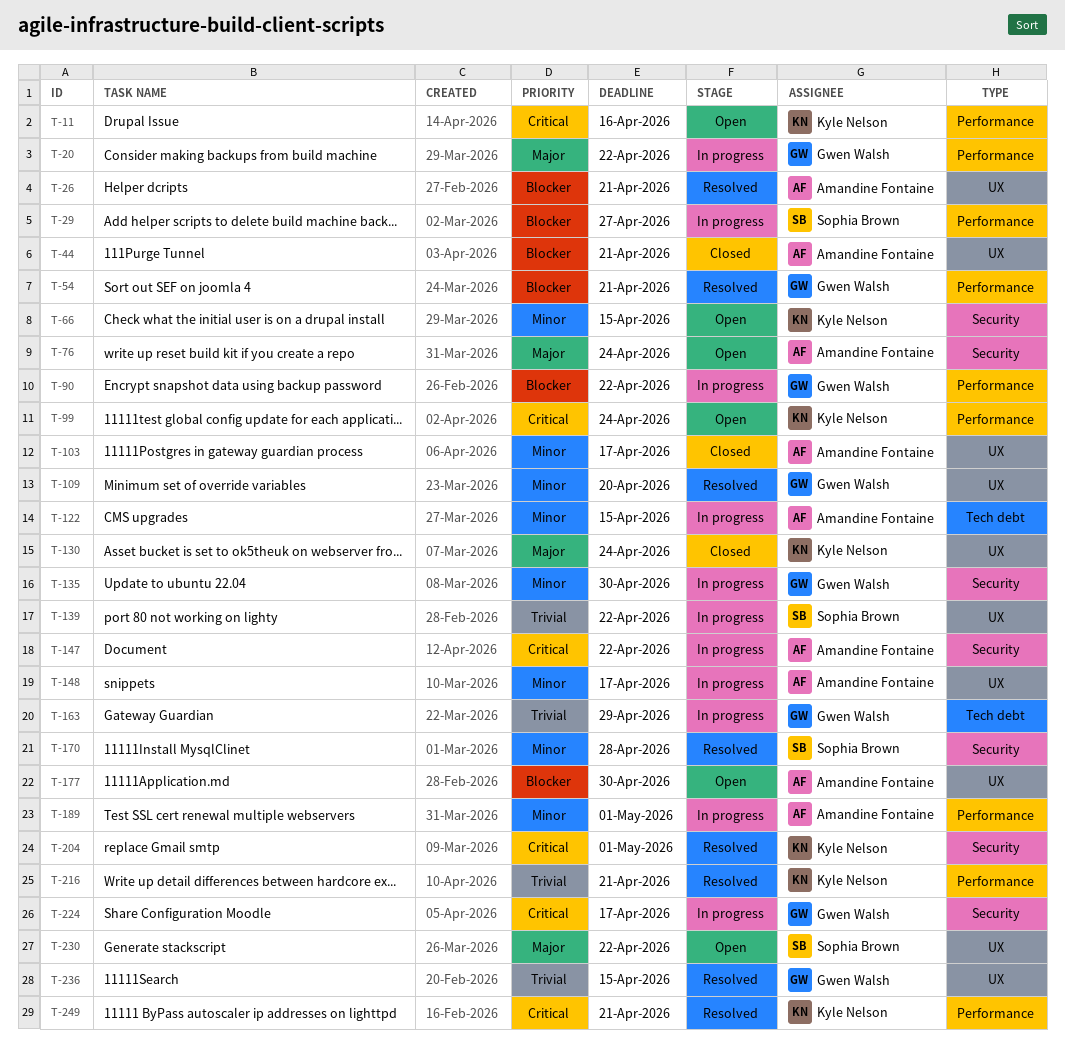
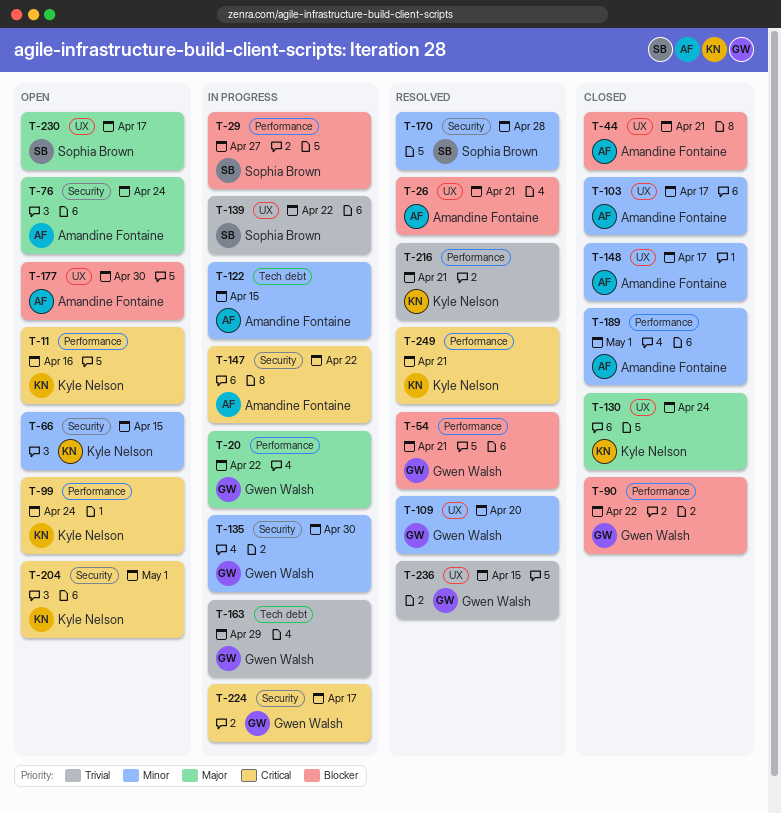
T-90, status: In progress -> Closed
T-148, status: In progress -> Closed
T-189, status: In progress -> Closed
T-204, status: Resolved -> Open
T-230, due: Apr 22 -> Apr 17

